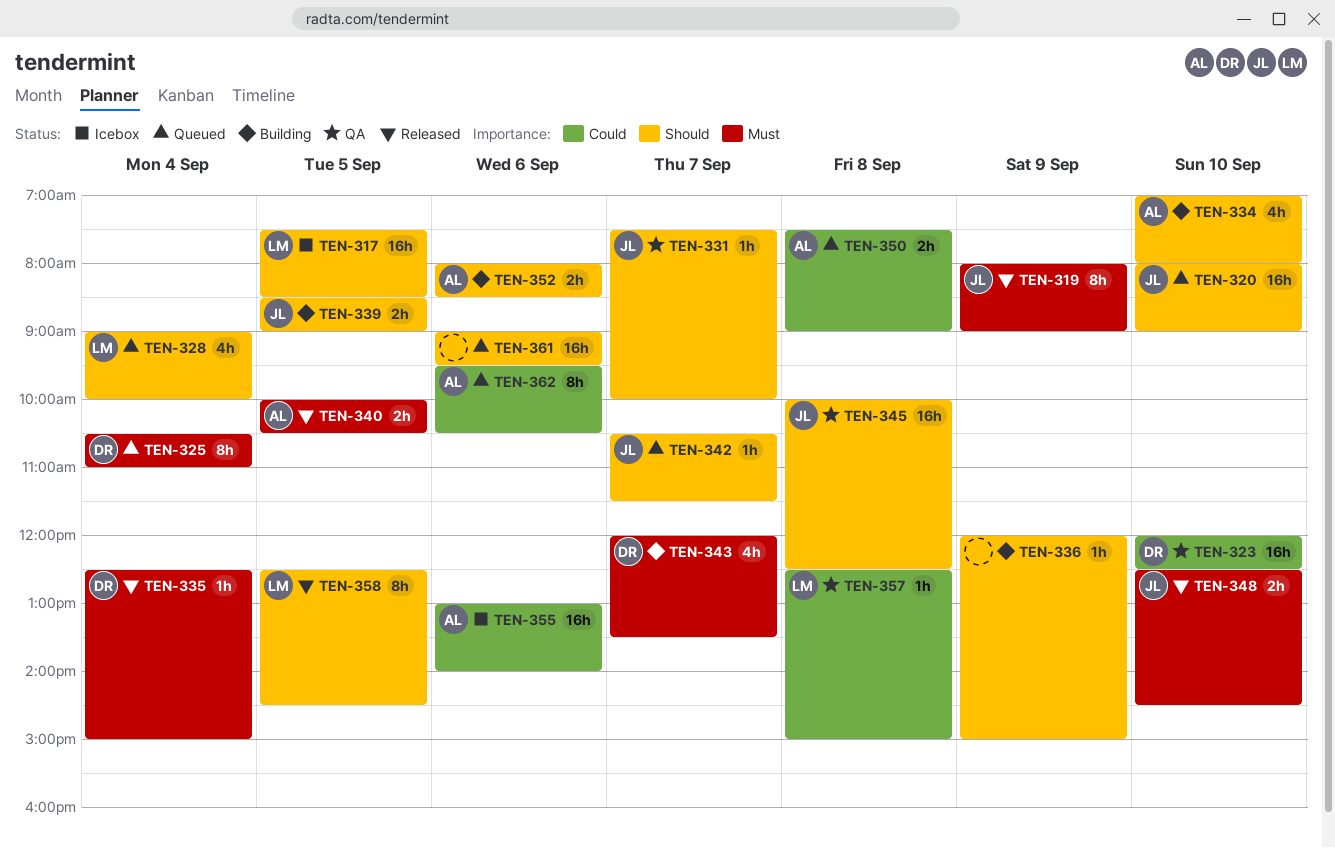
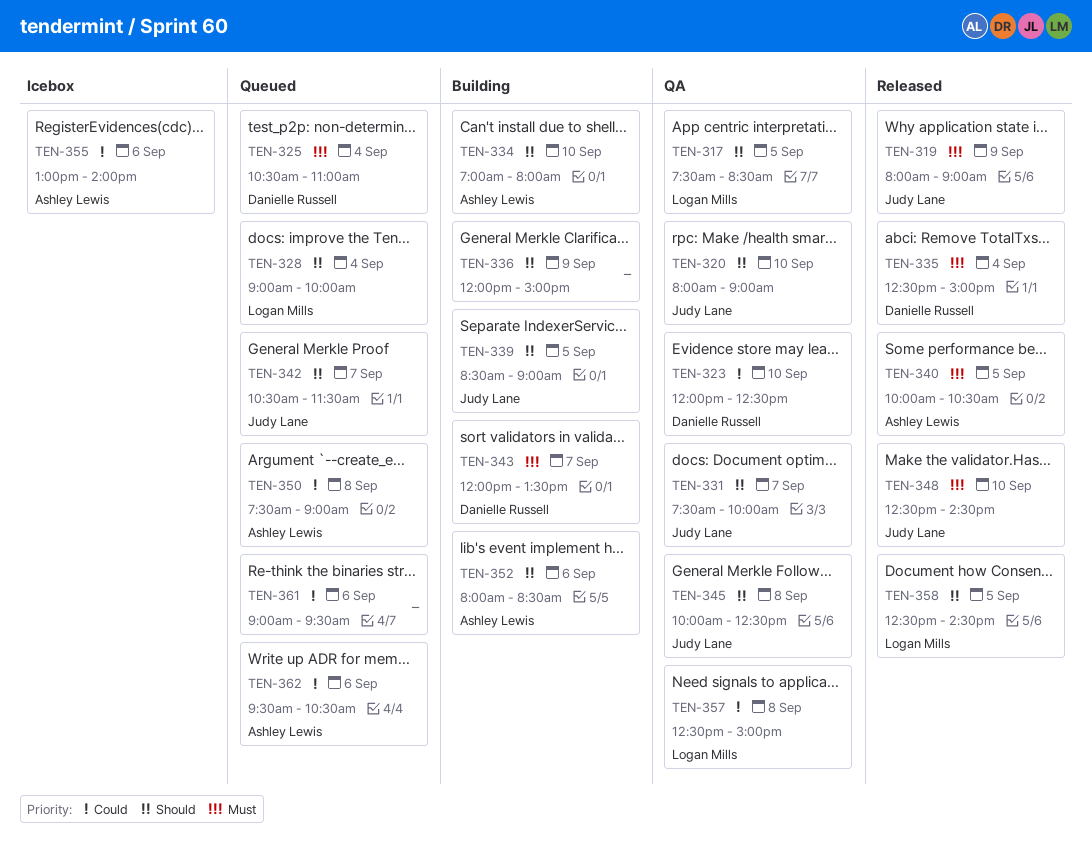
TEN-317, status: Icebox -> QA
TEN-320, status: Queued -> QA
TEN-361, priority: Should -> Could

